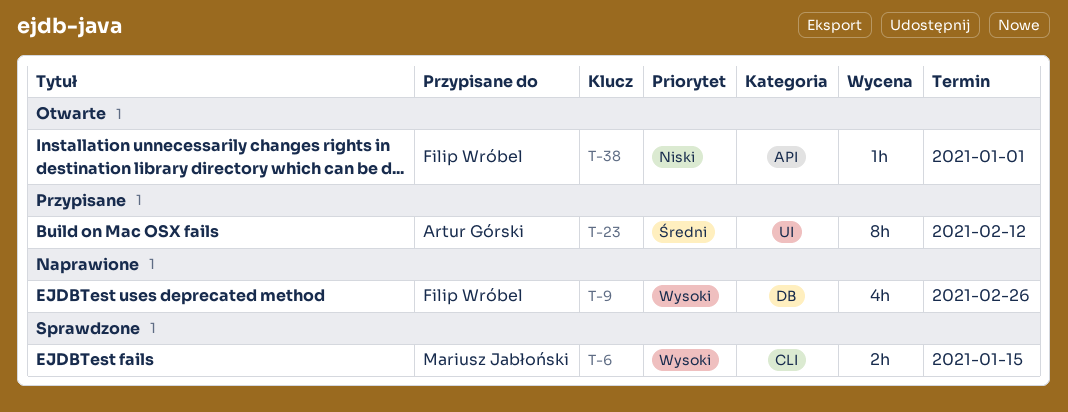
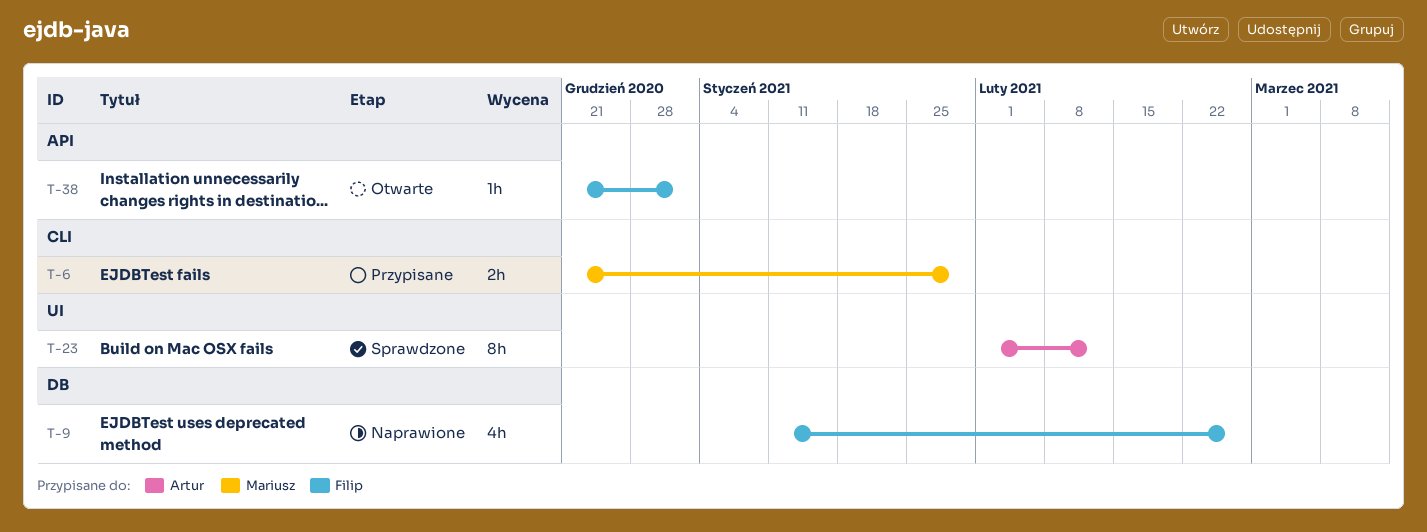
T-6, status: Sprawdzone -> Przypisane
T-6, due: Jan 15 -> Jan 29
T-23, status: Przypisane -> Sprawdzone

